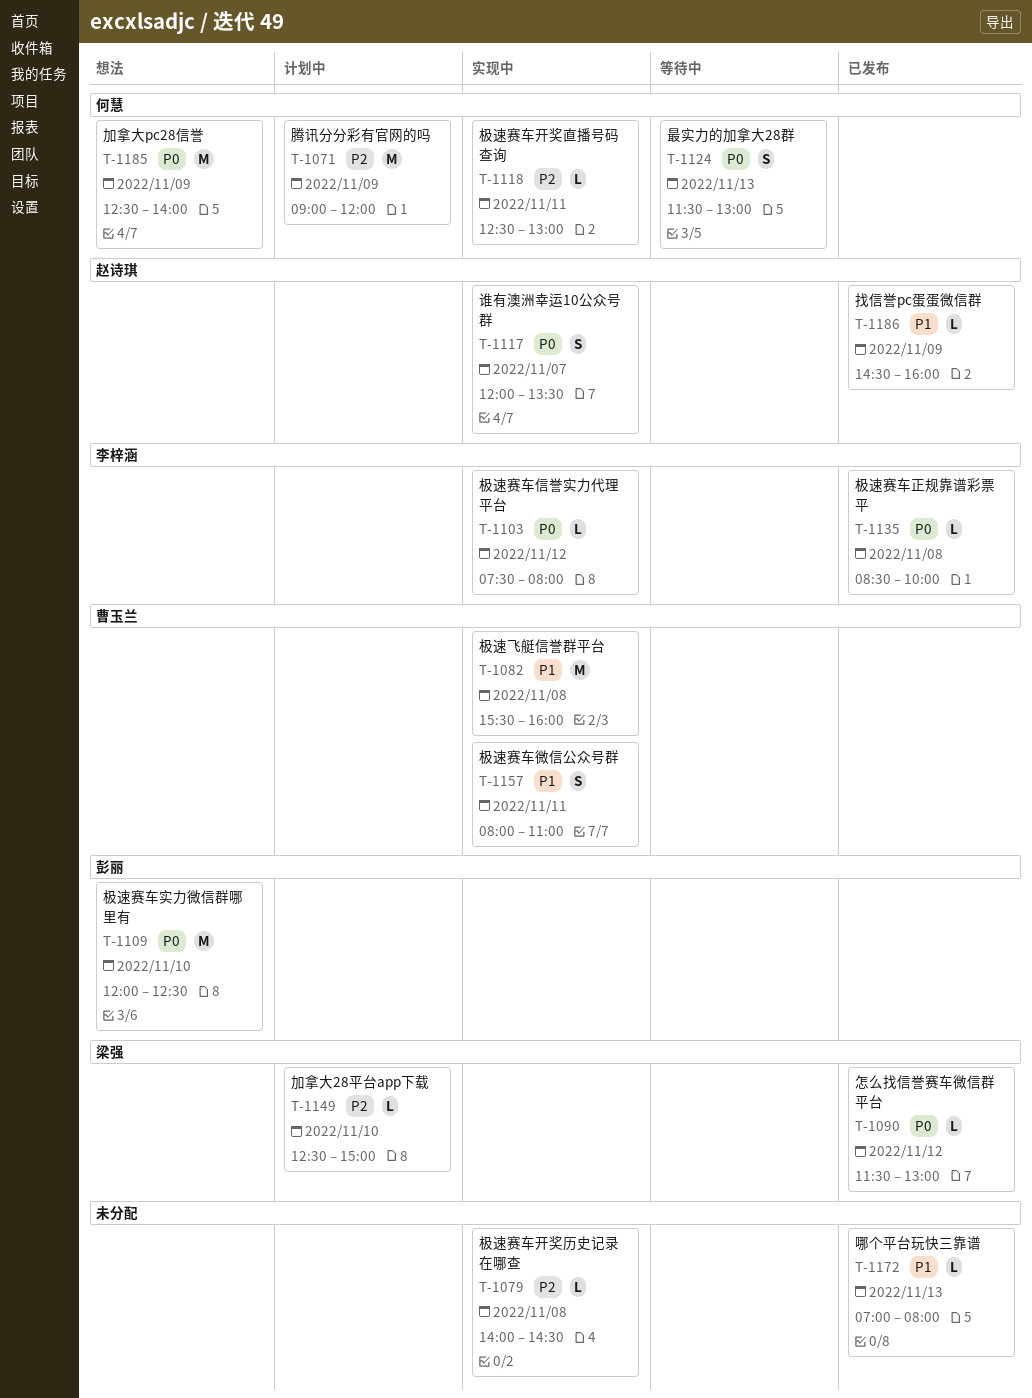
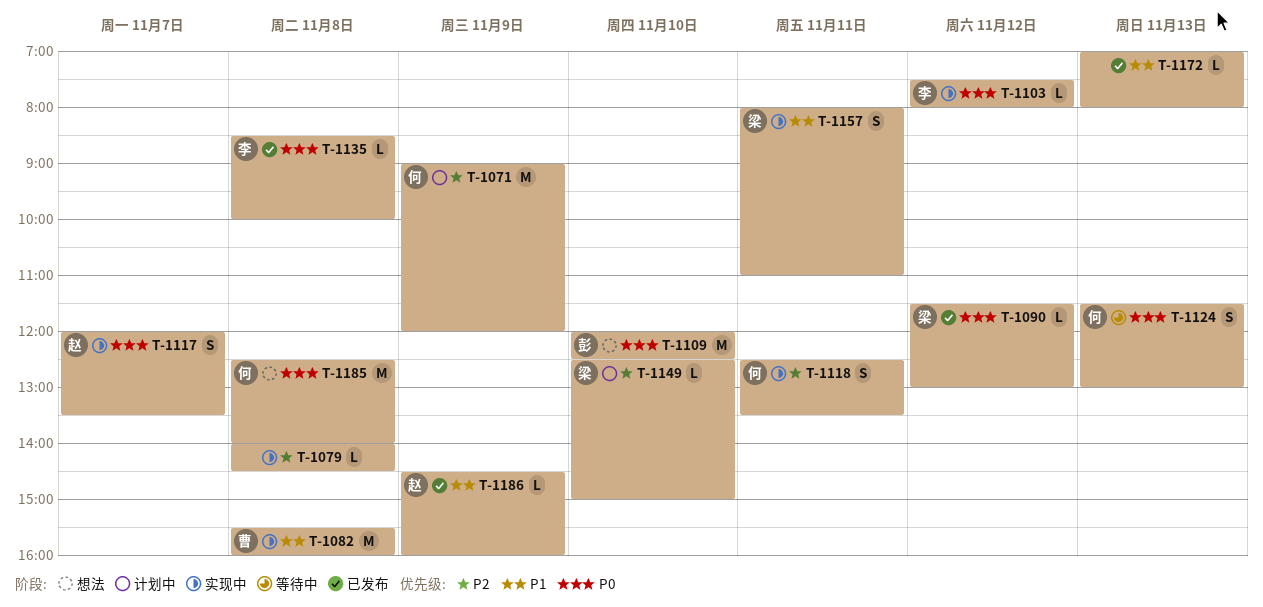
T-1118, estimate: L -> S
T-1118, ends: 13:00 -> 13:30
T-1157, owner: 曹玉兰 -> 梁强
T-1185, day: Nov 9 -> Nov 8

